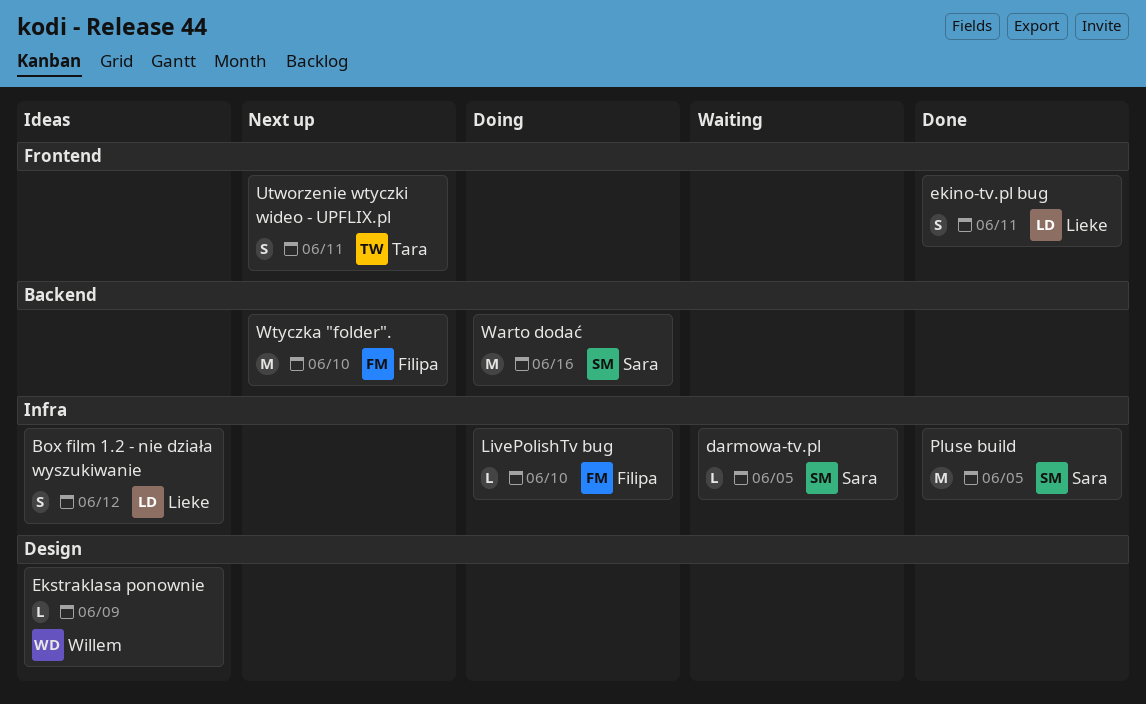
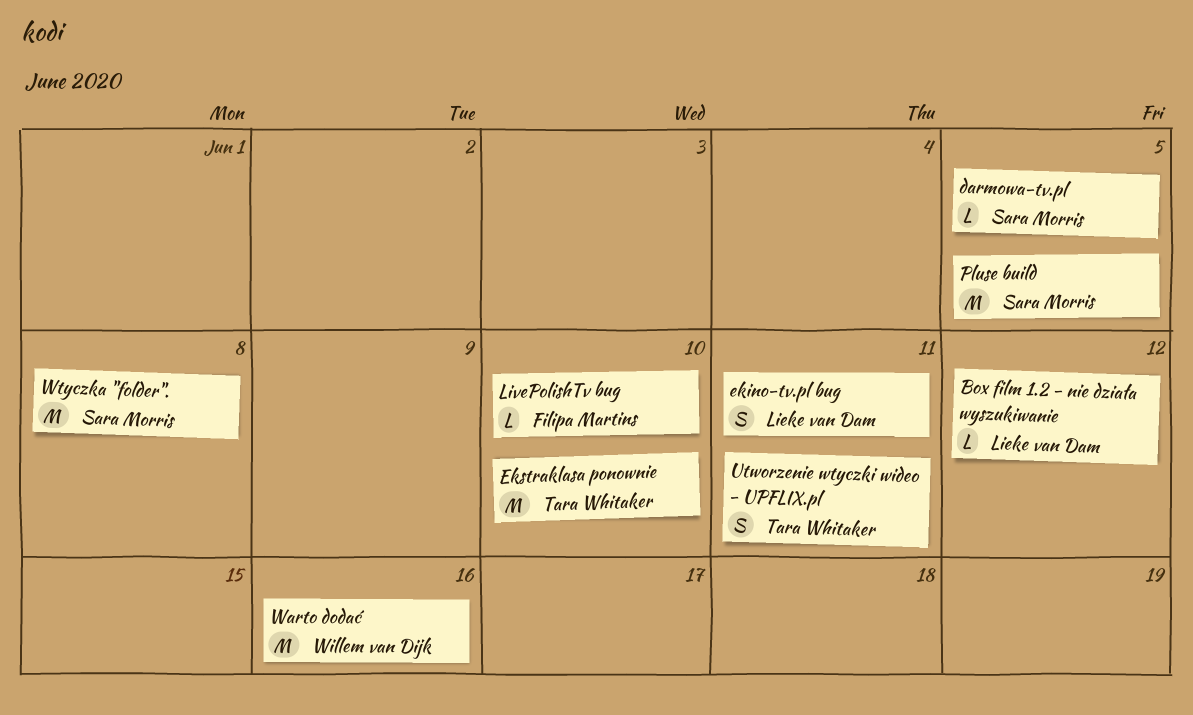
Box film 1.2 - nie działa wyszukiwanie, estimate: S -> L
Ekstraklasa ponownie, owner: Willem van Dijk -> Tara Whitaker
Ekstraklasa ponownie, estimate: L -> M
Ekstraklasa ponownie, due: Jun 9 -> Jun 10
Warto dodać, owner: Sara Morris -> Willem van Dijk
Wtyczka "folder"., owner: Filipa Martins -> Sara Morris
Wtyczka "folder"., due: Jun 10 -> Jun 8

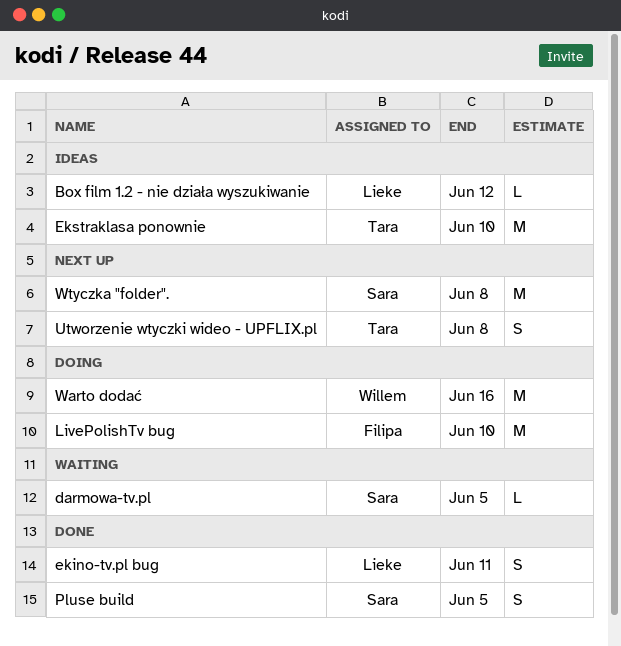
LivePolishTv bug, estimate: L -> M
Pluse build, estimate: M -> S
Utworzenie wtyczki wideo - UPFLIX.pl, due: Jun 11 -> Jun 8

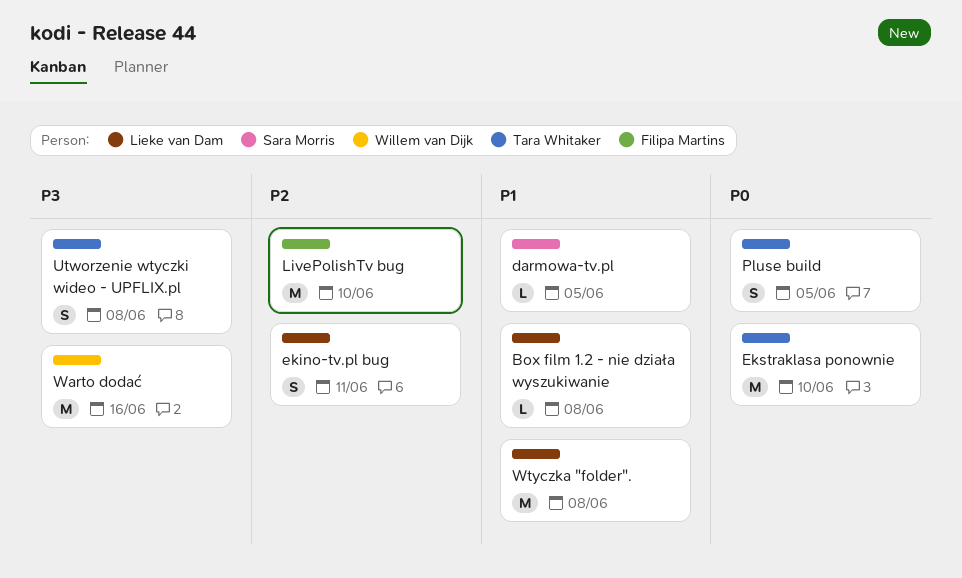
Box film 1.2 - nie działa wyszukiwanie, due: Jun 12 -> Jun 8
Pluse build, owner: Sara Morris -> Tara Whitaker
Wtyczka "folder"., owner: Sara Morris -> Lieke van Dam

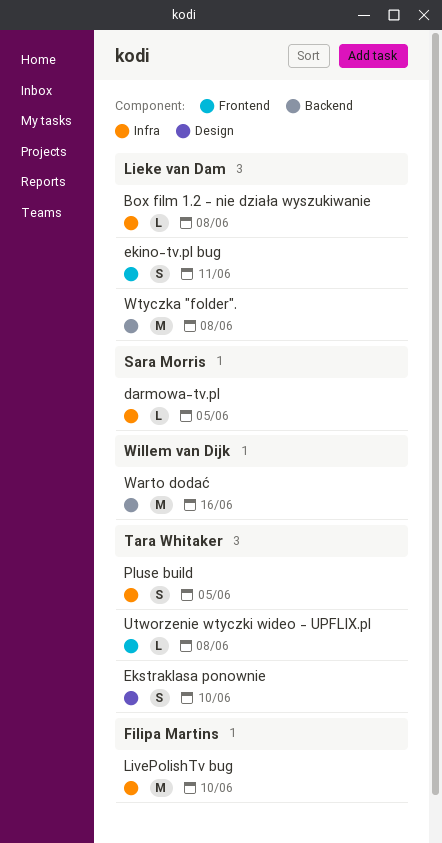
Ekstraklasa ponownie, estimate: M -> S
Utworzenie wtyczki wideo - UPFLIX.pl, estimate: S -> L

